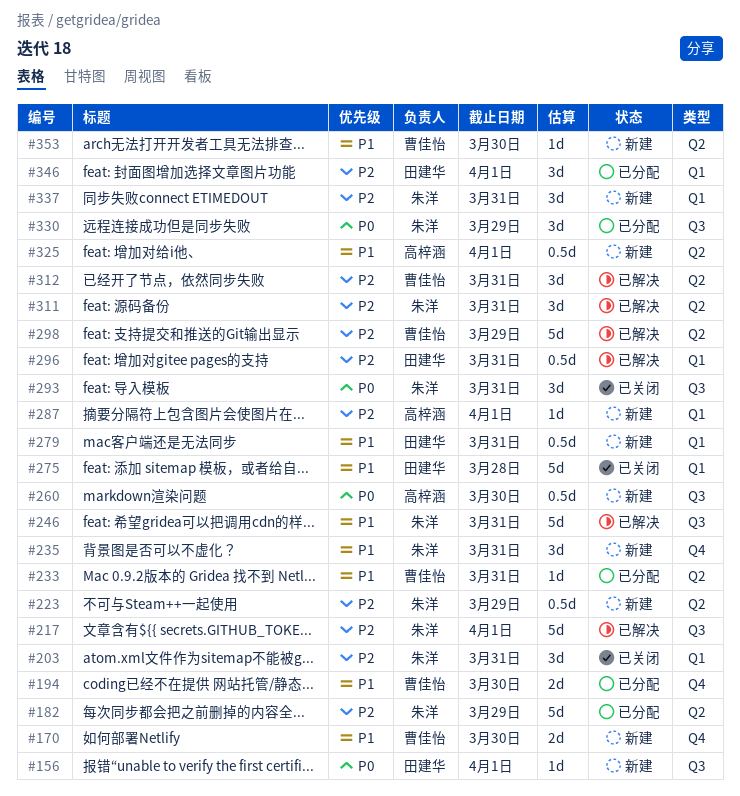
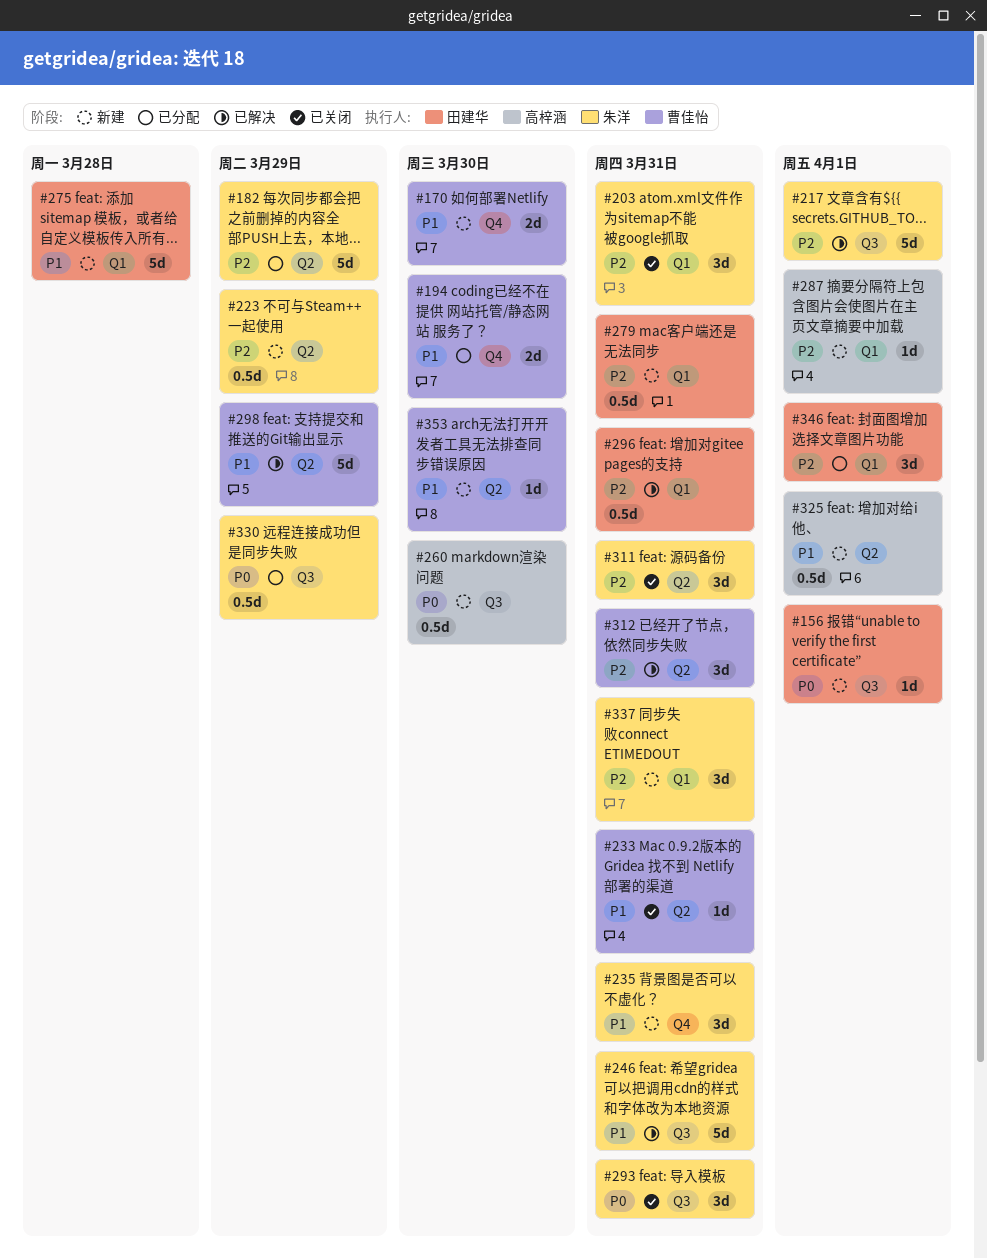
#233, status: 已分配 -> 已关闭
#275, status: 已关闭 -> 新建
#279, priority: P1 -> P2
#298, priority: P2 -> P1
#311, status: 已解决 -> 已关闭
#330, estimate: 3d -> 0.5d

